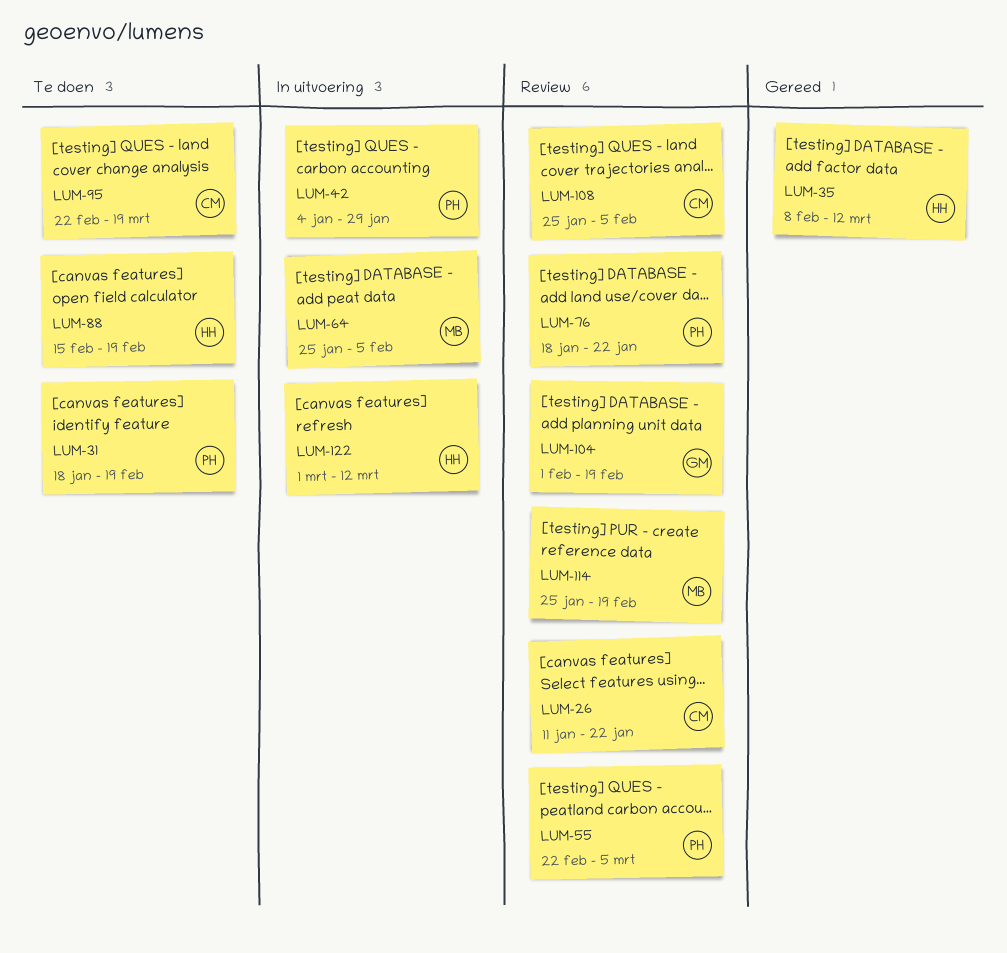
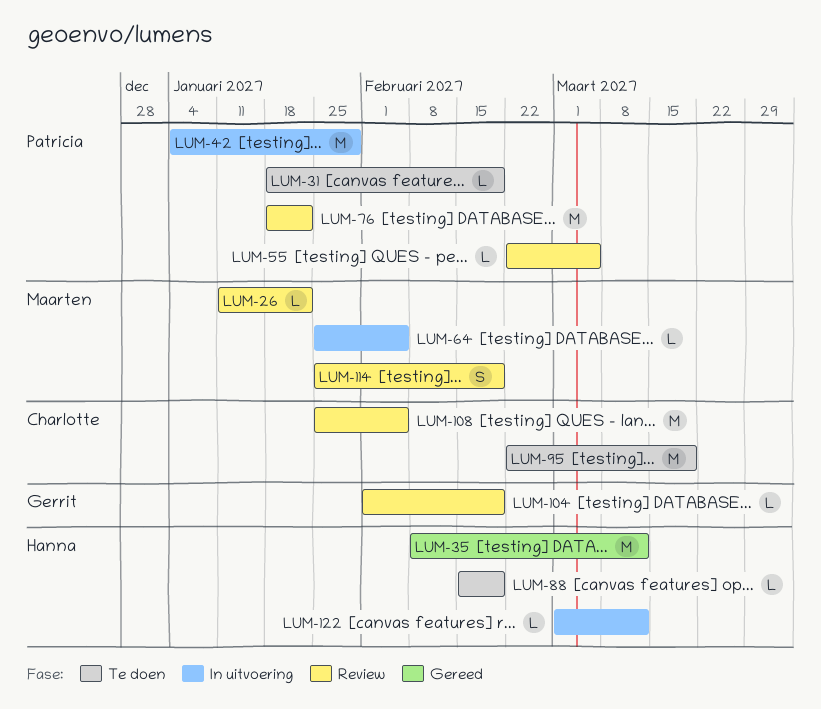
LUM-26, owner: Charlotte -> Maarten

